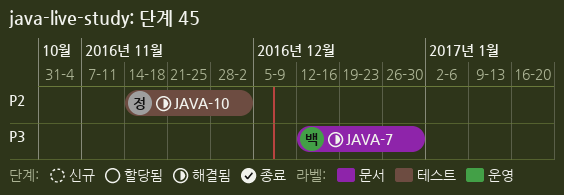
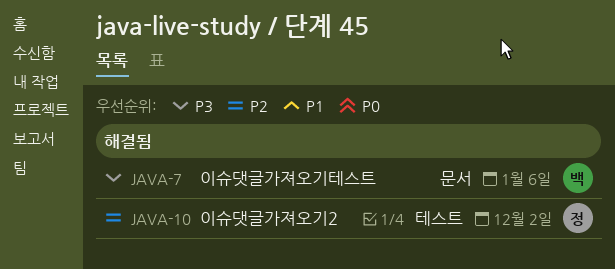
JAVA-7, due: Dec 30 -> Jan 6

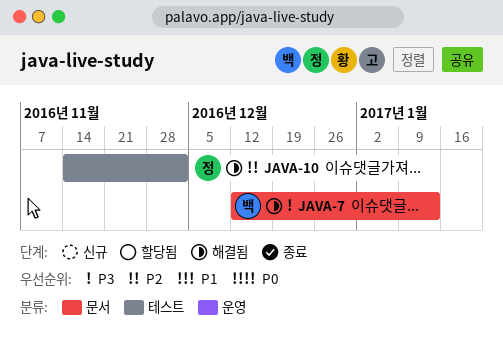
JAVA-7, due: Jan 6 -> Jan 13

